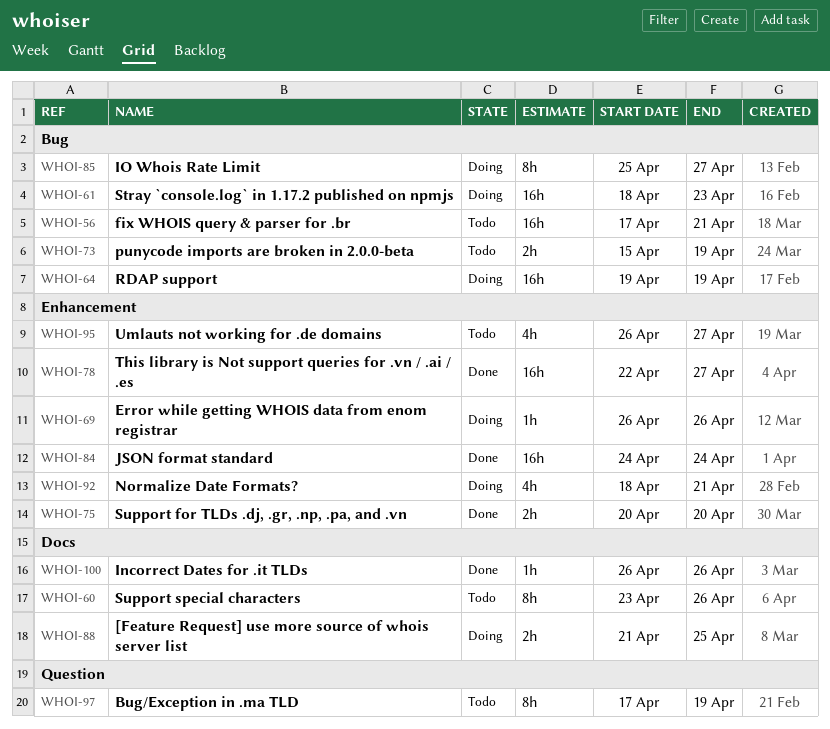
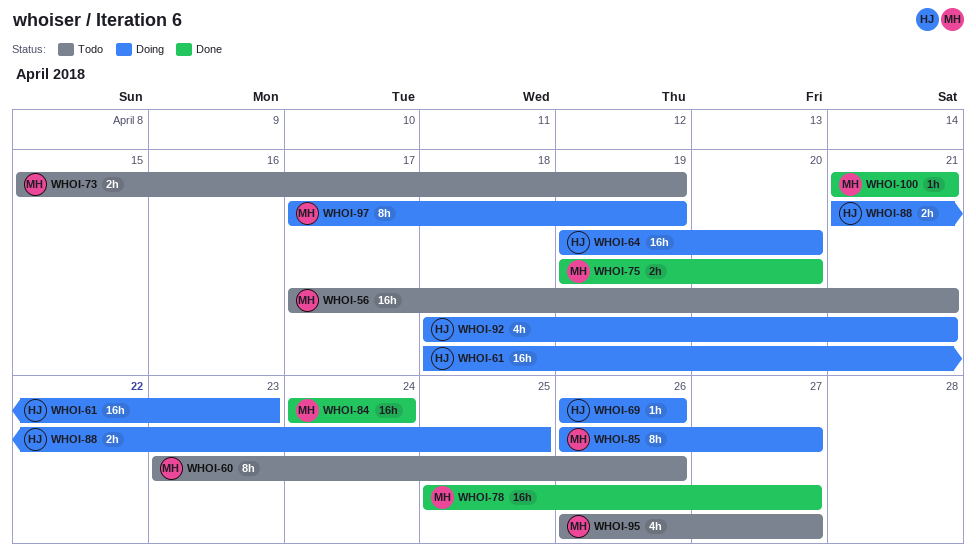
WHOI-64, due: Apr 19 -> Apr 20
WHOI-75, start: Apr 20 -> Apr 19
WHOI-78, start: Apr 22 -> Apr 25
WHOI-85, start: Apr 25 -> Apr 26
WHOI-97, status: Todo -> Doing
WHOI-100, start: Apr 26 -> Apr 21
WHOI-100, due: Apr 26 -> Apr 21

